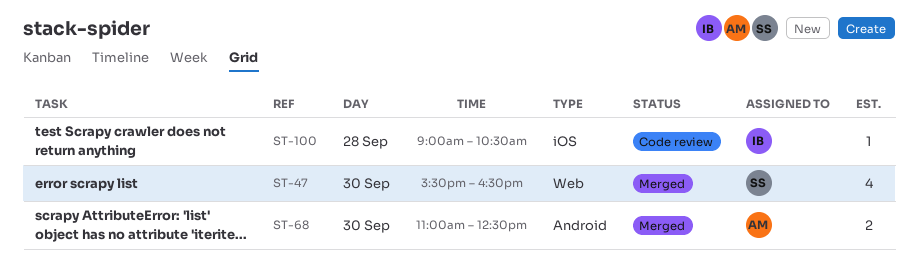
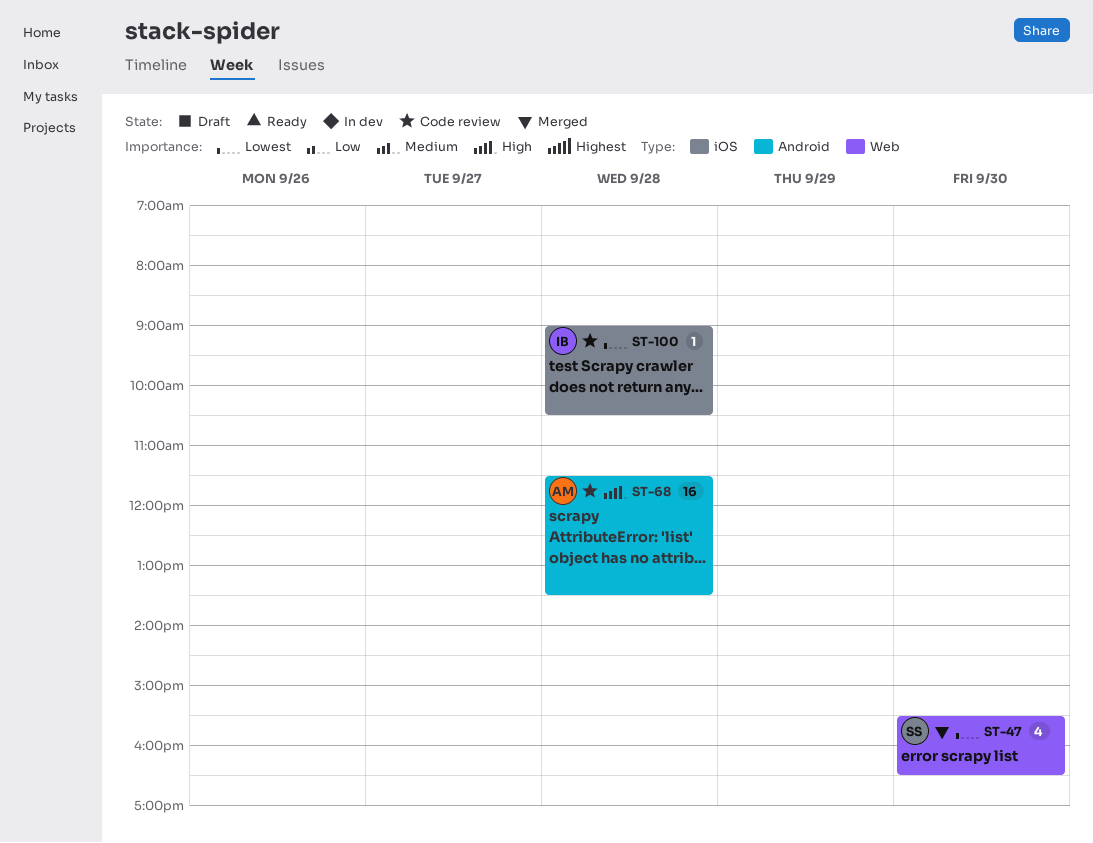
ST-68, status: Merged -> Code review
ST-68, estimate: 2 -> 16
ST-68, day: Sep 30 -> Sep 28
ST-68, begins: 11:00 -> 11:30
ST-68, ends: 12:30 -> 13:30

